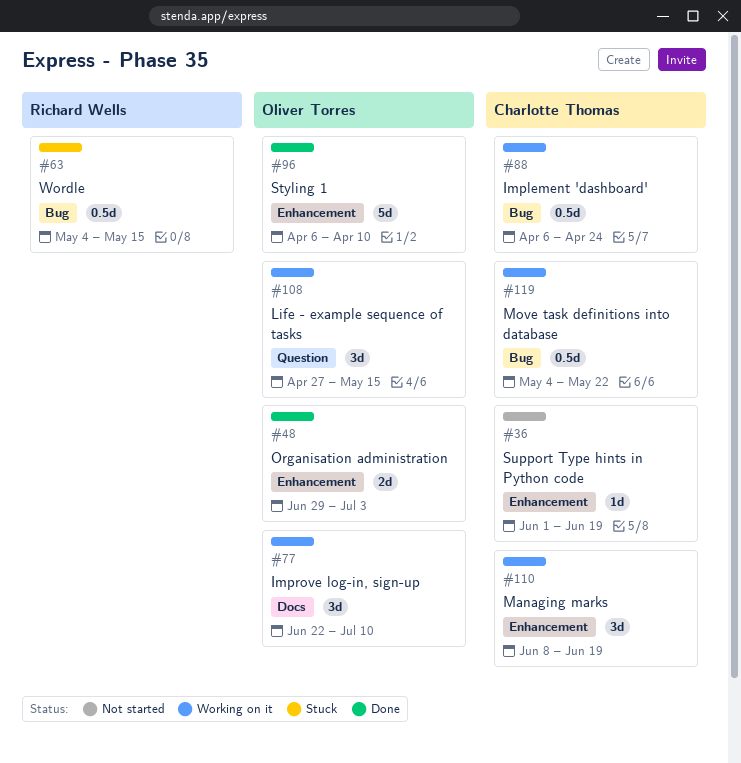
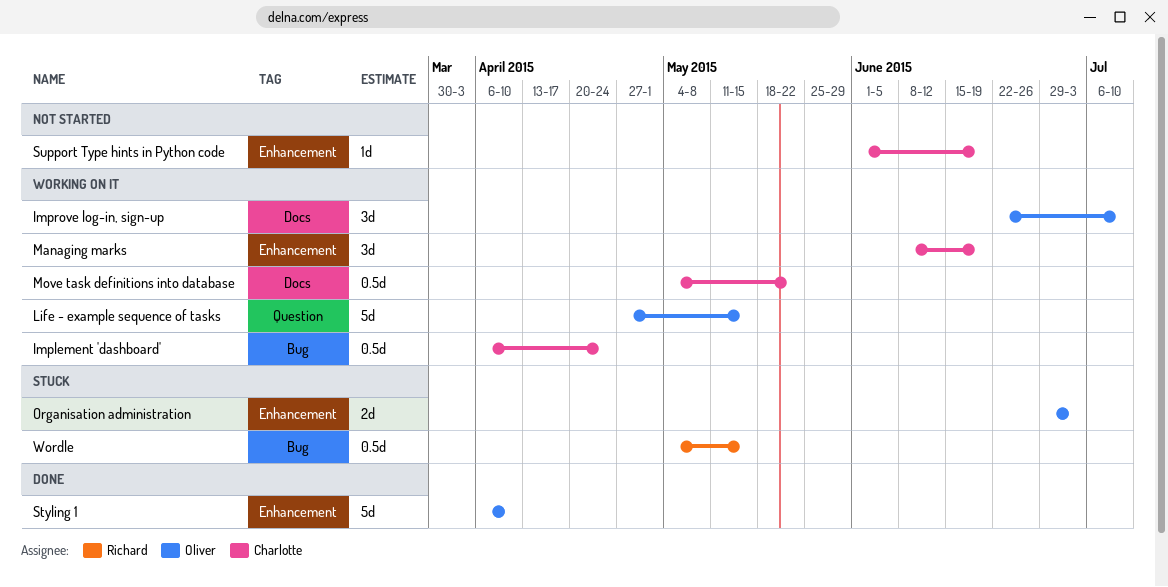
Life - example sequence of tasks, estimate: 3d -> 5d
Move task definitions into database, label: Bug -> Docs
Organisation administration, status: Done -> Stuck

